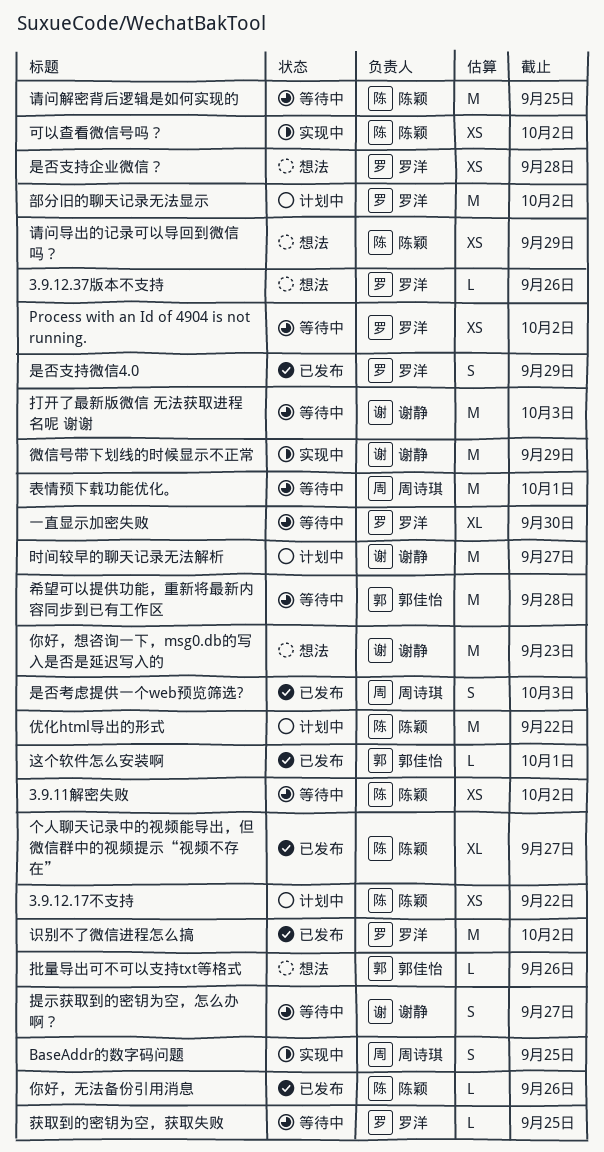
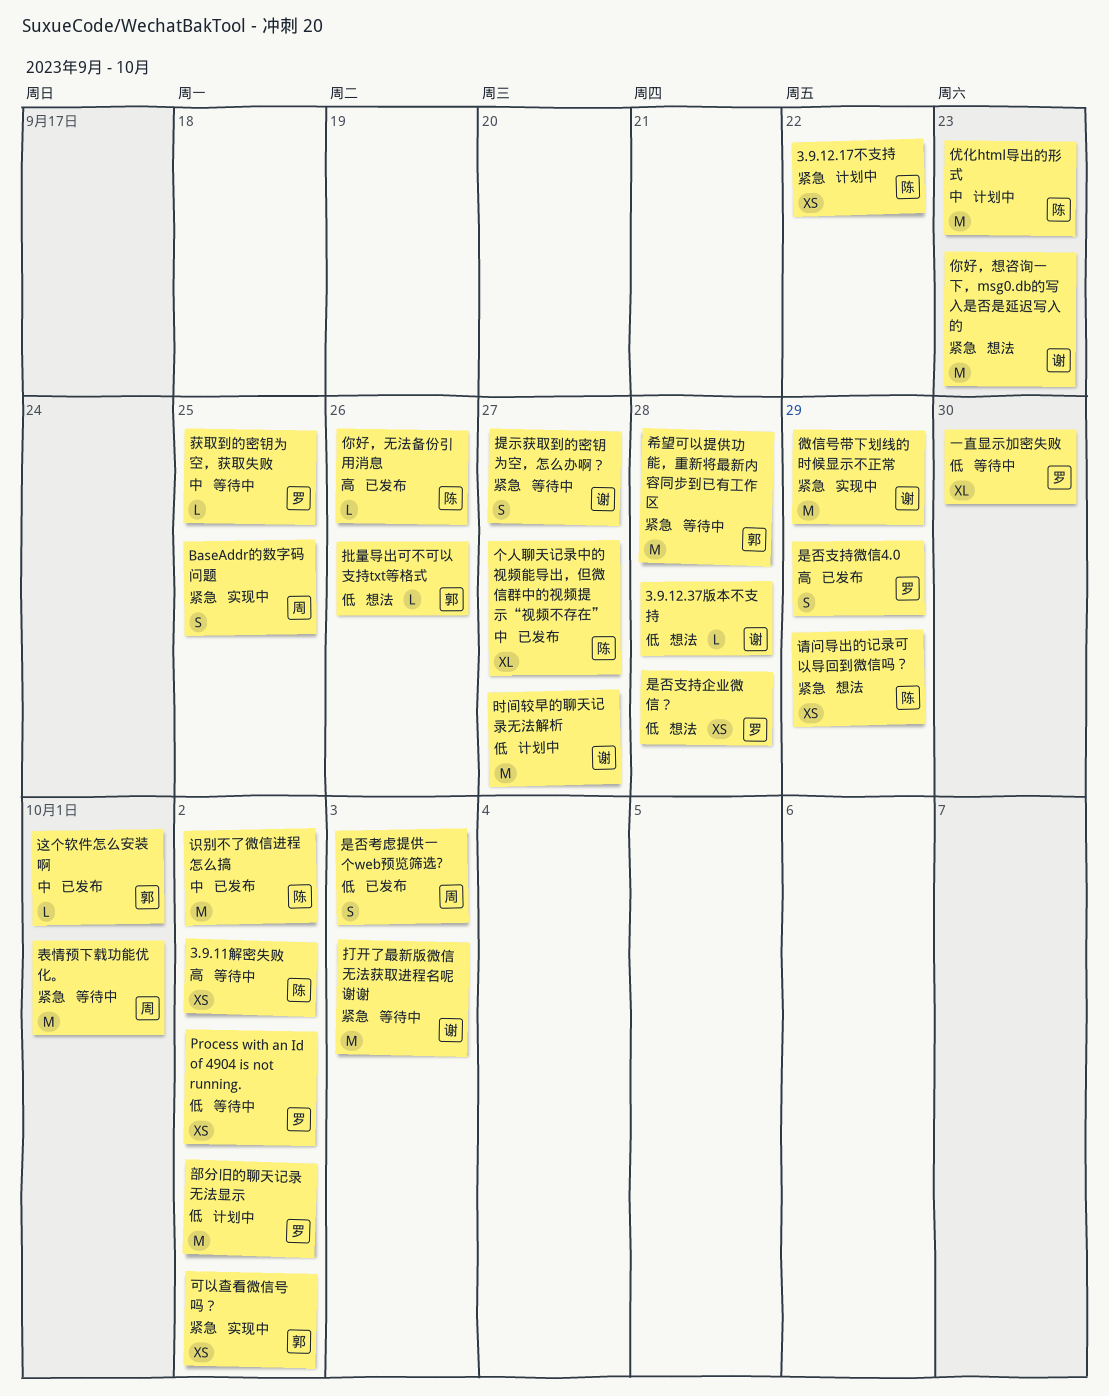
3.9.12.37版本不支持, owner: 罗洋 -> 谢静
3.9.12.37版本不支持, due: Sep 26 -> Sep 28
优化html导出的形式, due: Sep 22 -> Sep 23
可以查看微信号吗？, owner: 陈颖 -> 郭佳怡
识别不了微信进程怎么搞, owner: 罗洋 -> 陈颖
请问解密背后逻辑是如何实现的: present -> none

